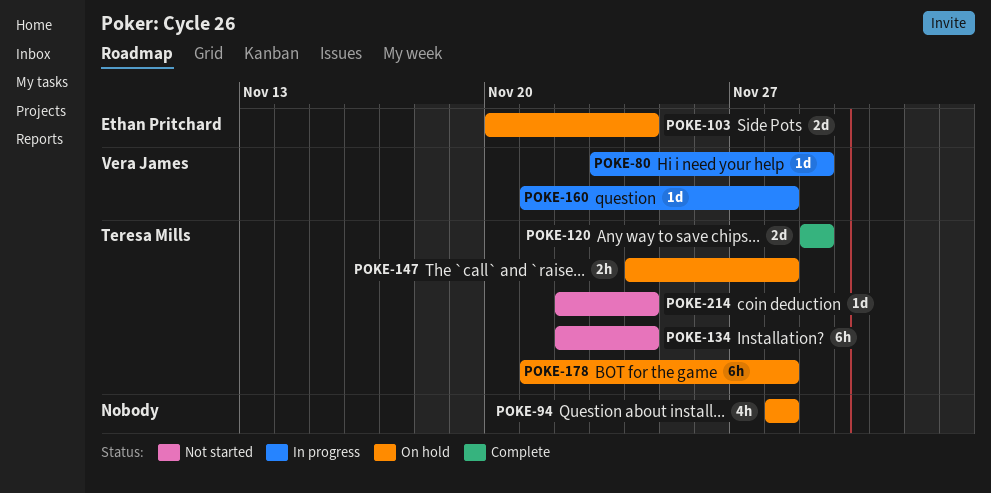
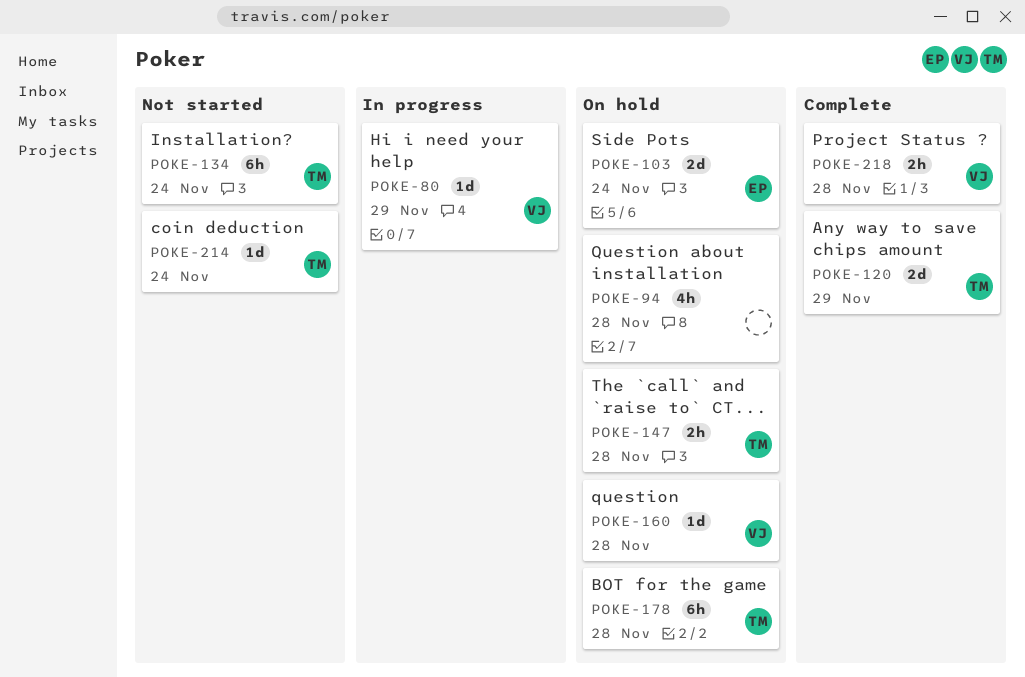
POKE-160, status: In progress -> On hold
POKE-218: none -> present

